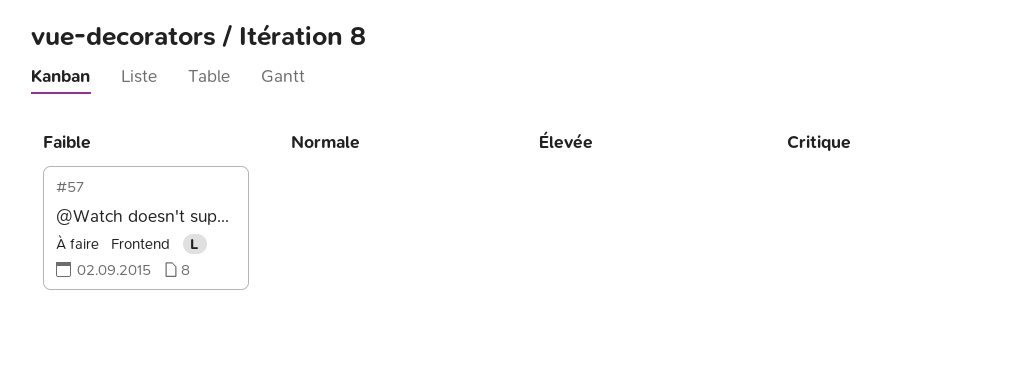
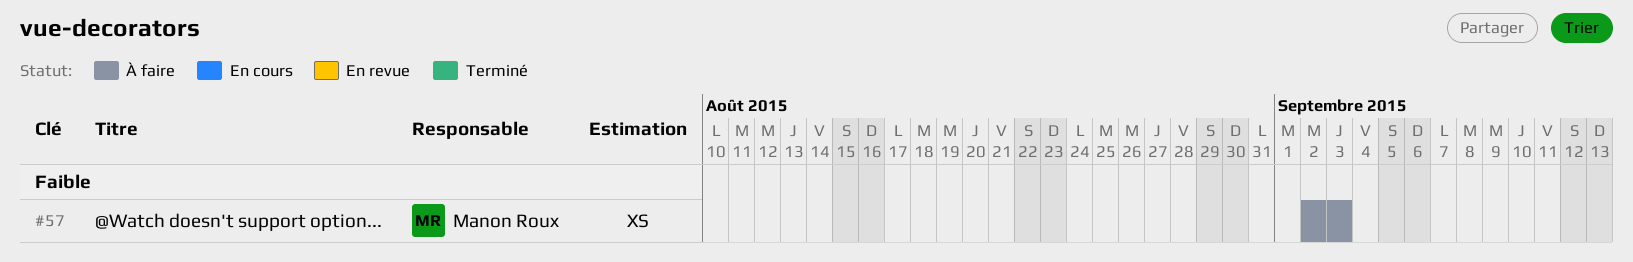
#57, estimate: L -> XS
#57, due: Sep 2 -> Sep 3

